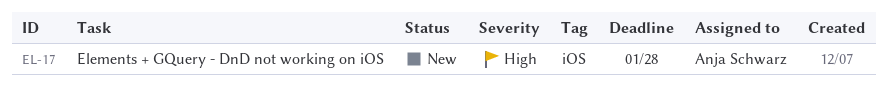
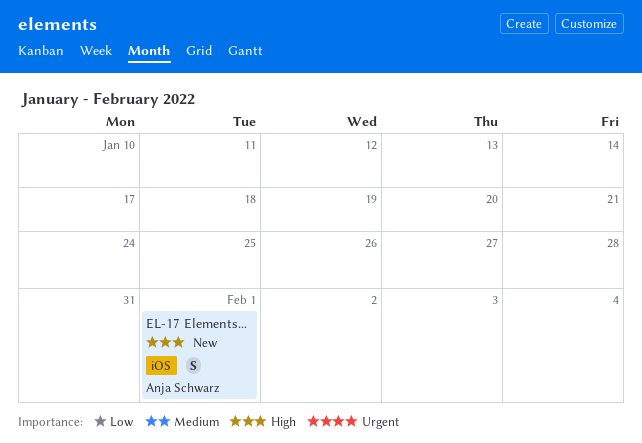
EL-17, due: Jan 28 -> Feb 1

